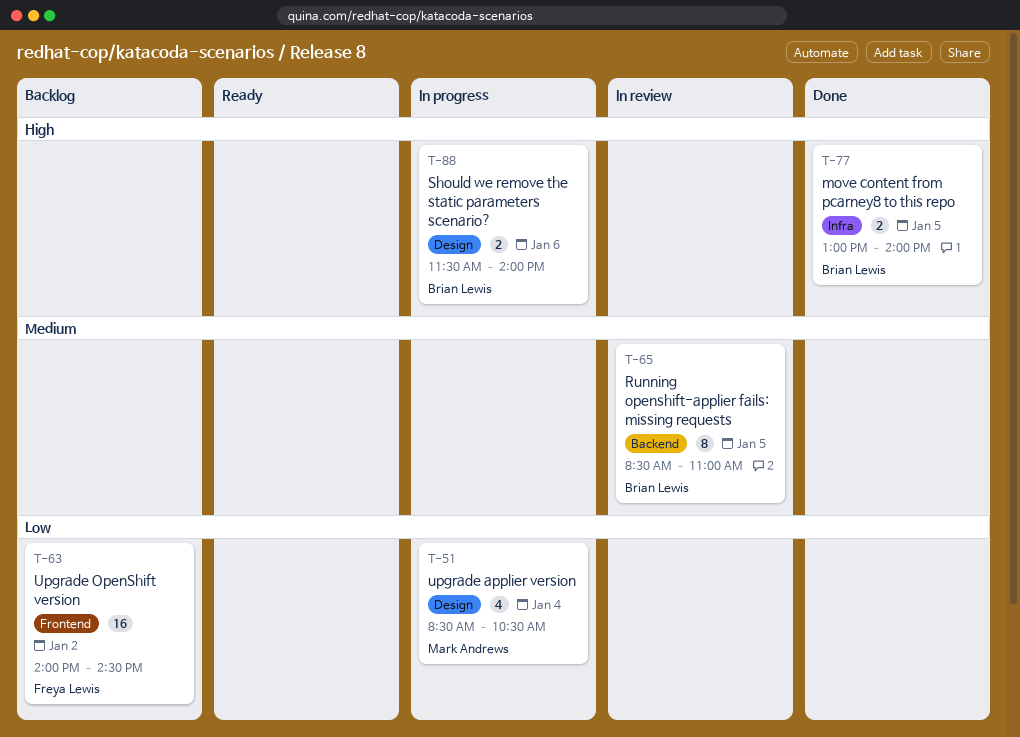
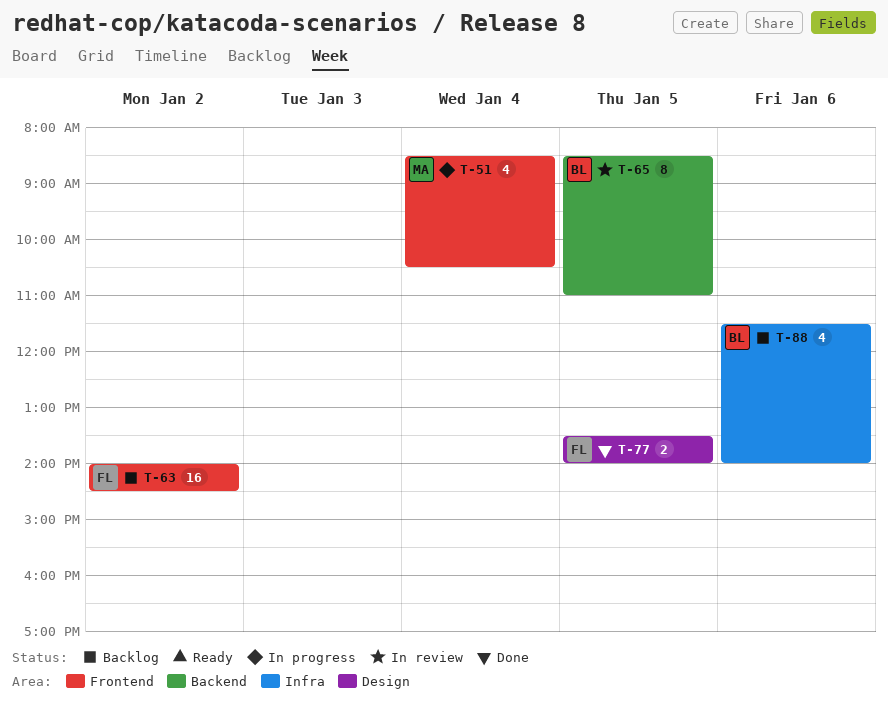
T-51, label: Design -> Frontend
T-77, owner: Brian Lewis -> Freya Lewis
T-77, label: Infra -> Design
T-77, begins: 13:00 -> 13:30
T-88, status: In progress -> Backlog
T-88, label: Design -> Infra
T-88, estimate: 2 -> 4

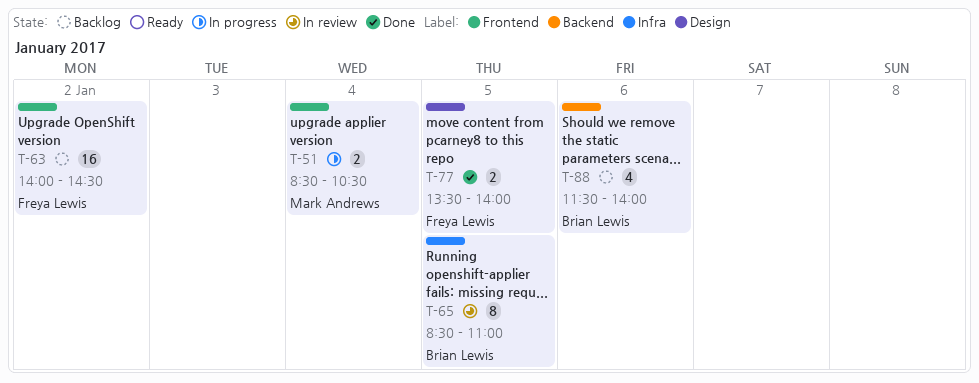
T-51, estimate: 4 -> 2
T-65, label: Backend -> Infra
T-88, label: Infra -> Backend

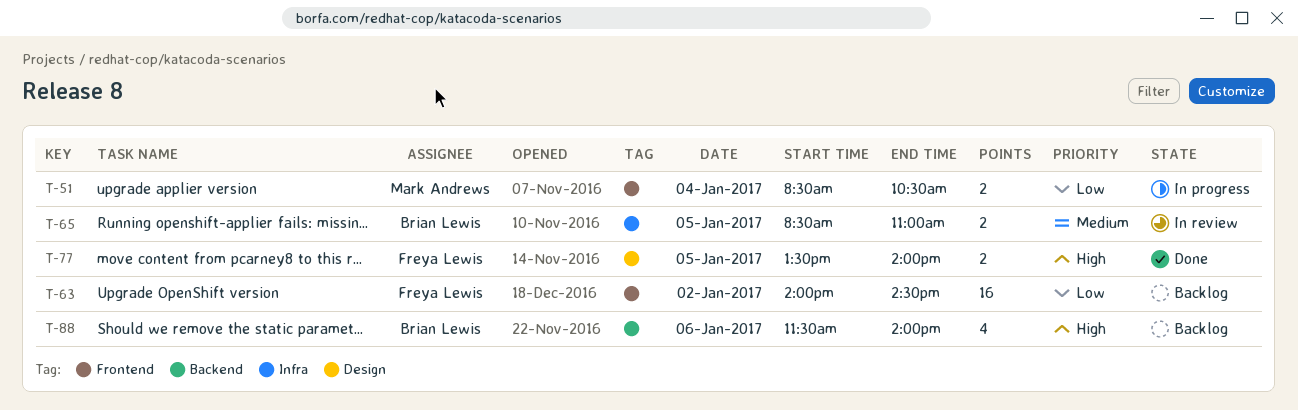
T-65, estimate: 8 -> 2

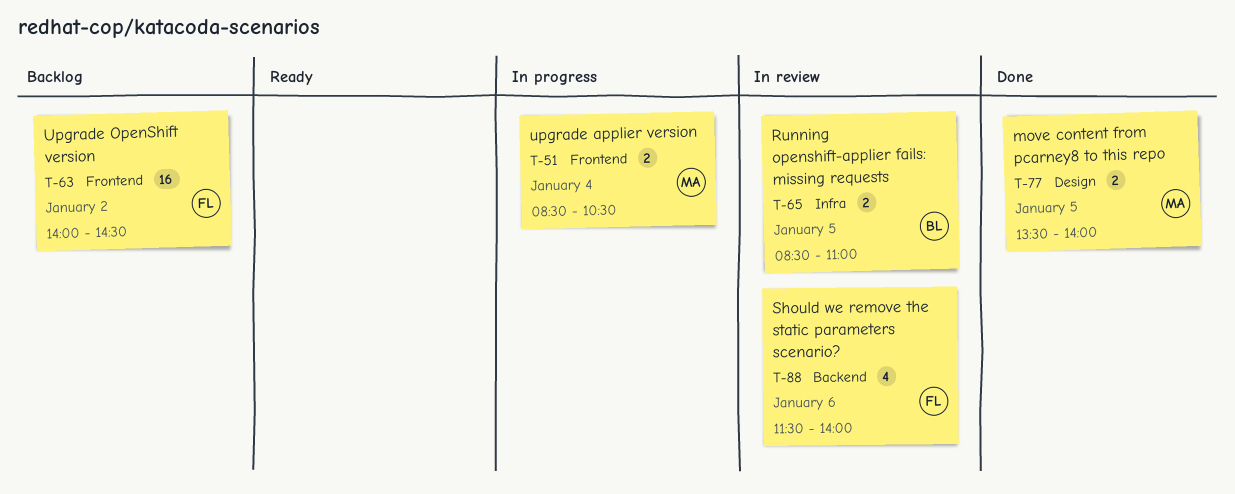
T-77, owner: Freya Lewis -> Mark Andrews
T-88, status: Backlog -> In review
T-88, owner: Brian Lewis -> Freya Lewis

